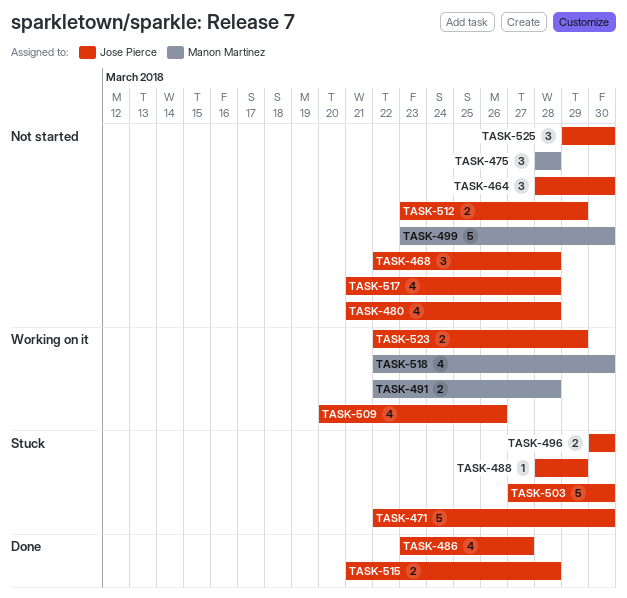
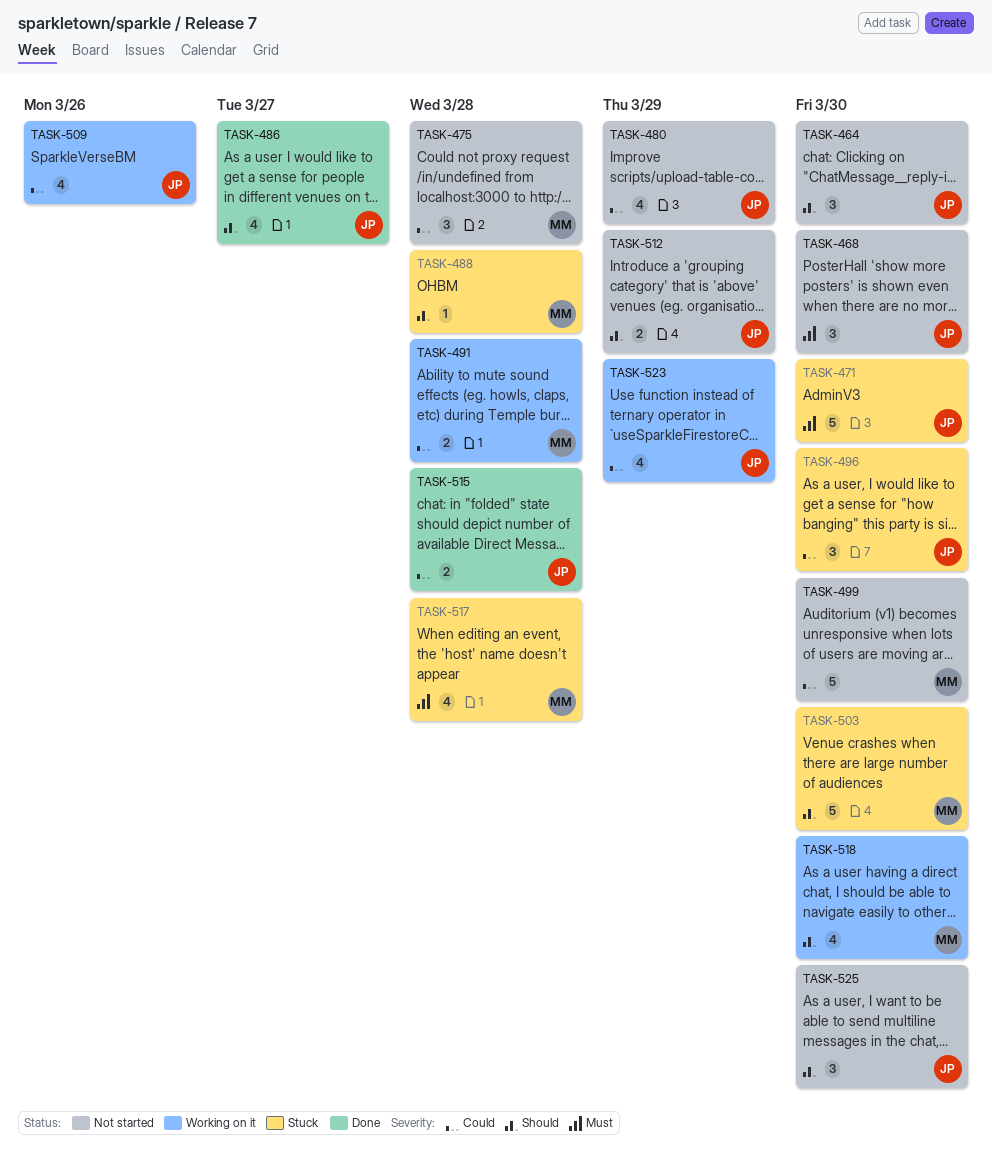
TASK-468, due: Mar 28 -> Mar 30
TASK-480, due: Mar 28 -> Mar 29
TASK-488, owner: Jose Pierce -> Manon Martinez
TASK-488, due: Mar 29 -> Mar 28
TASK-496, estimate: 2 -> 3
TASK-503, owner: Jose Pierce -> Manon Martinez
TASK-517, status: Not started -> Stuck
TASK-517, owner: Jose Pierce -> Manon Martinez
TASK-523, estimate: 2 -> 4

